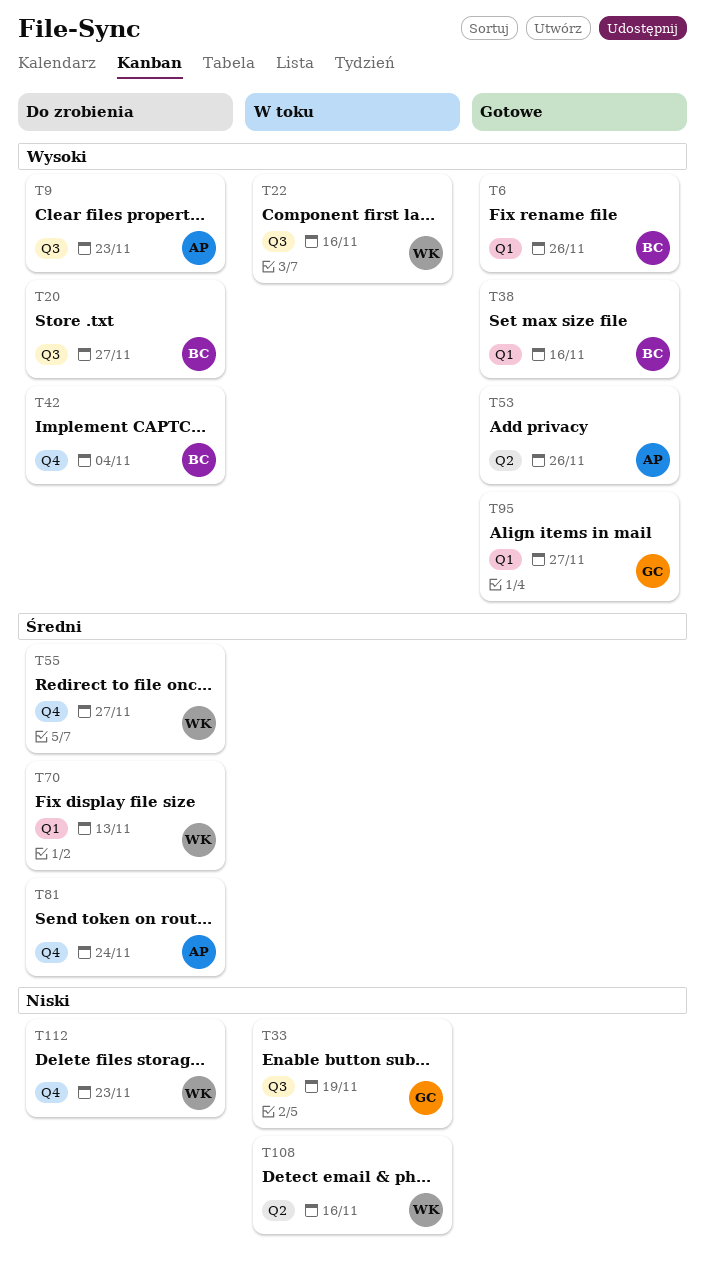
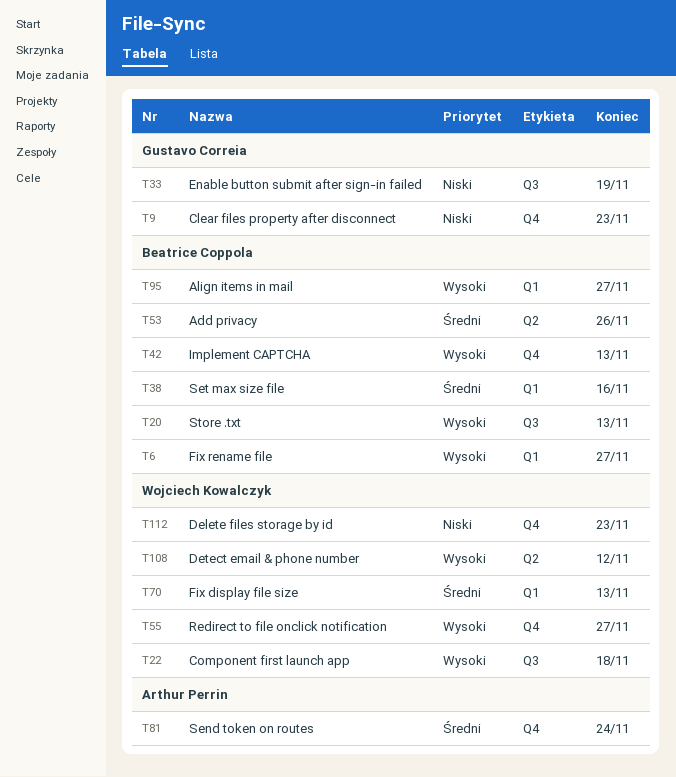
T6, due: Nov 26 -> Nov 27
T9, owner: Arthur Perrin -> Gustavo Correia
T9, priority: Wysoki -> Niski
T9, label: Q3 -> Q4
T20, due: Nov 27 -> Nov 13
T22, due: Nov 16 -> Nov 18
T38, priority: Wysoki -> Średni
T42, due: Nov 4 -> Nov 13
T53, owner: Arthur Perrin -> Beatrice Coppola
T53, priority: Wysoki -> Średni
T55, priority: Średni -> Wysoki
T95, owner: Gustavo Correia -> Beatrice Coppola
T108, priority: Niski -> Wysoki
T108, due: Nov 16 -> Nov 12

